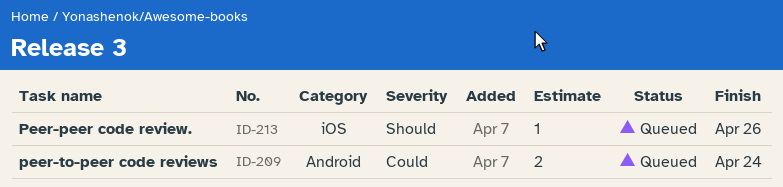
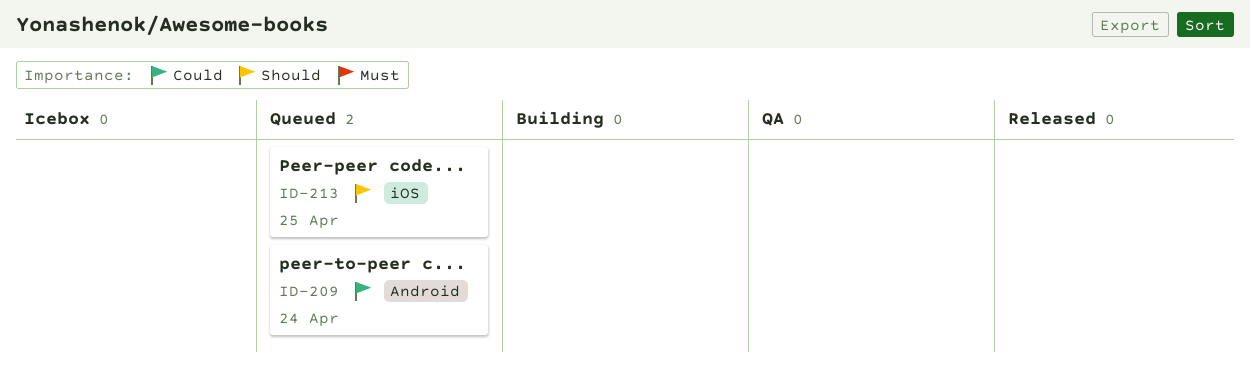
ID-213, due: Apr 26 -> Apr 25

